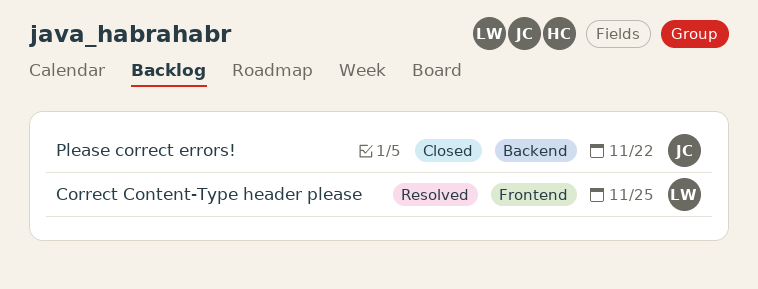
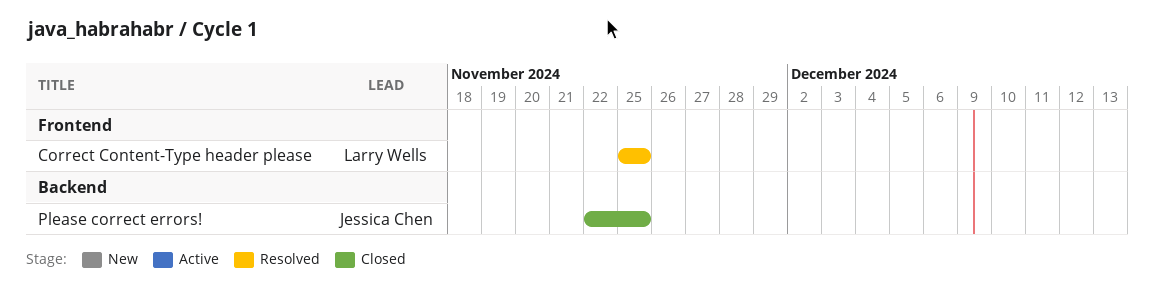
Please correct errors!, due: Nov 22 -> Nov 25

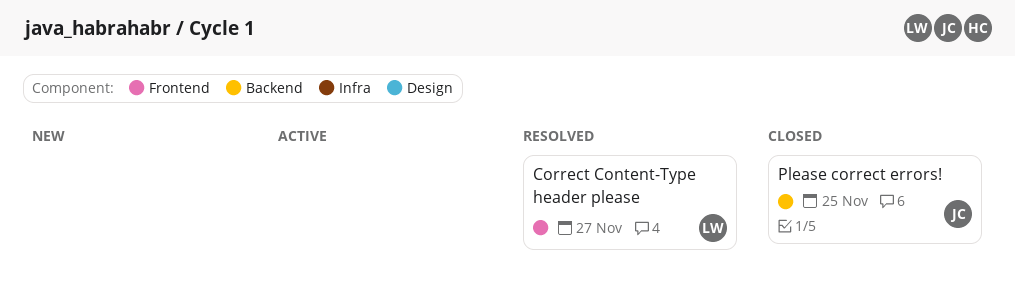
Correct Content-Type header please, due: Nov 25 -> Nov 27

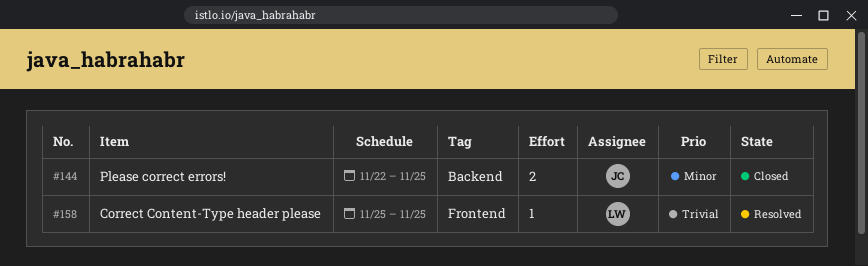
Correct Content-Type header please, due: Nov 27 -> Nov 25

